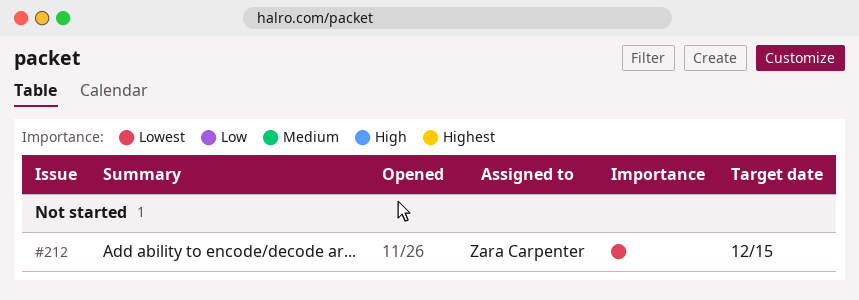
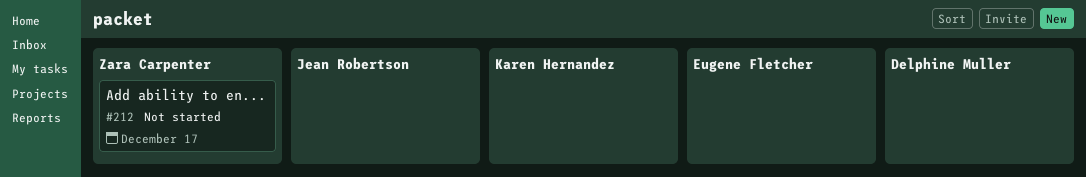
#212, due: Dec 15 -> Dec 17

